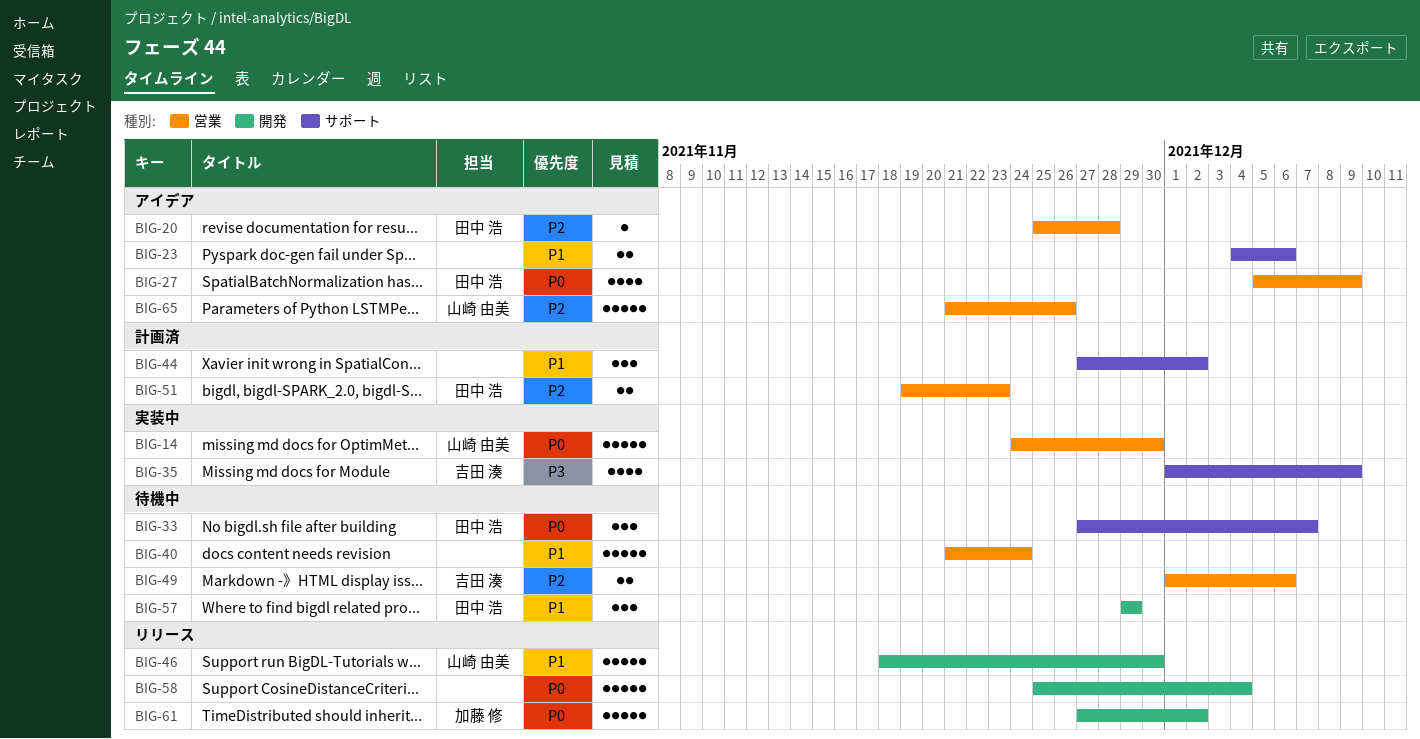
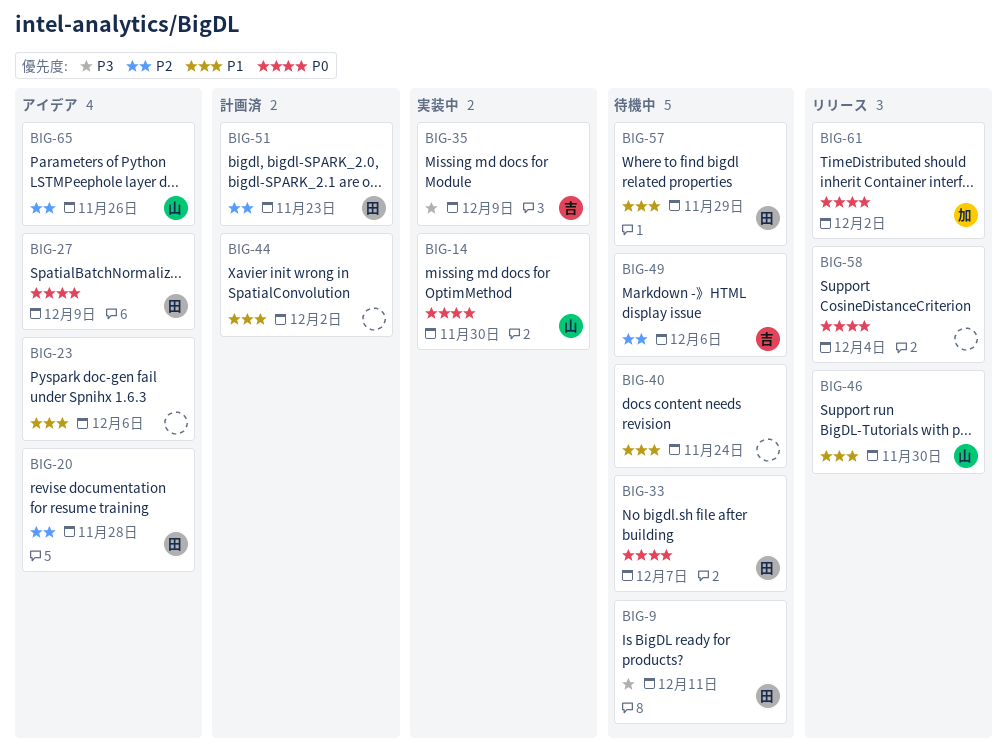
BIG-9: none -> present

